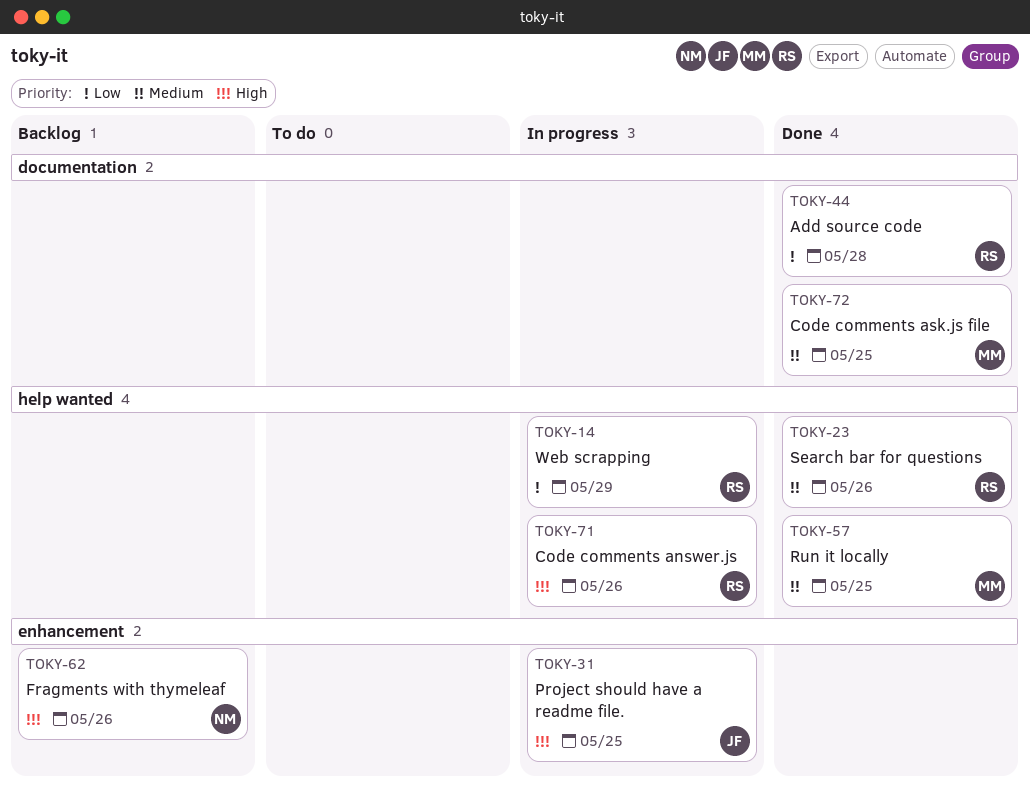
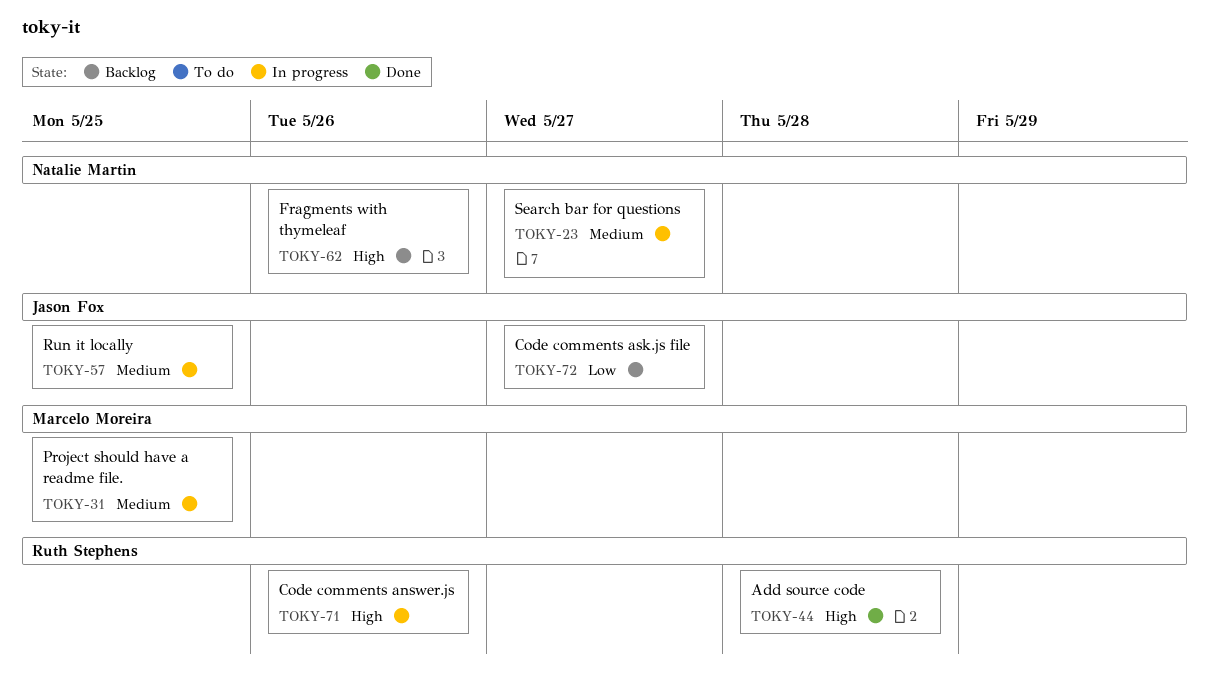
TOKY-14: present -> none
TOKY-23, status: Done -> In progress
TOKY-23, owner: Ruth Stephens -> Natalie Martin
TOKY-23, due: May 26 -> May 27
TOKY-31, owner: Jason Fox -> Marcelo Moreira
TOKY-31, priority: High -> Medium
TOKY-44, priority: Low -> High
TOKY-57, status: Done -> In progress
TOKY-57, owner: Marcelo Moreira -> Jason Fox
TOKY-72, status: Done -> Backlog
TOKY-72, owner: Marcelo Moreira -> Jason Fox
TOKY-72, priority: Medium -> Low
TOKY-72, due: May 25 -> May 27

